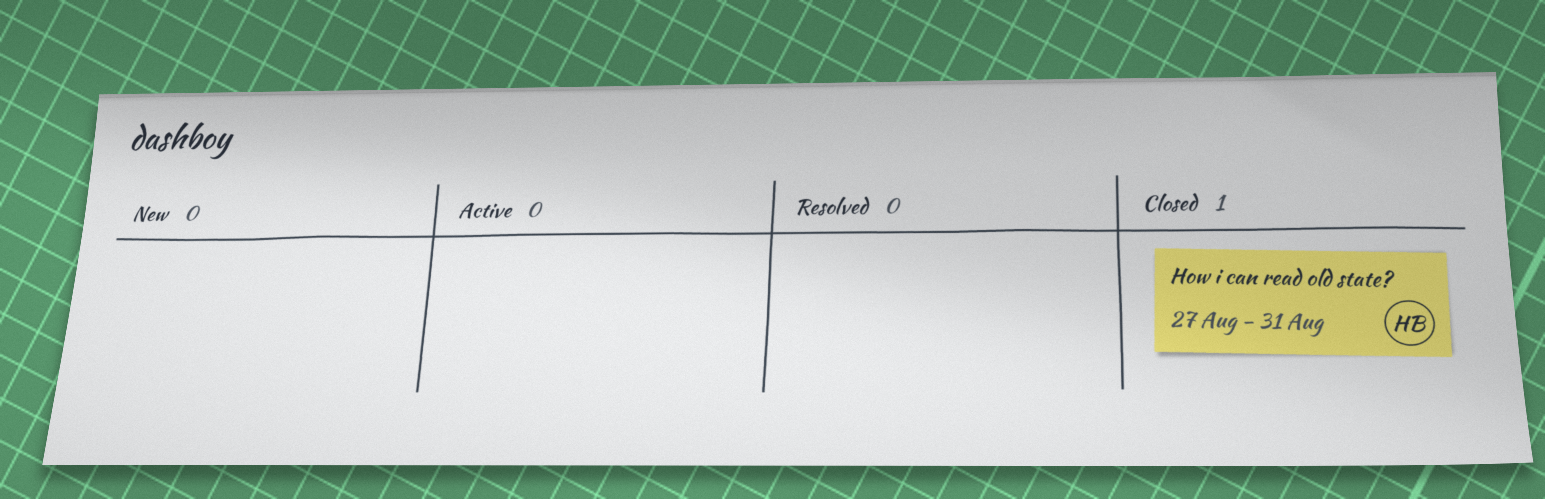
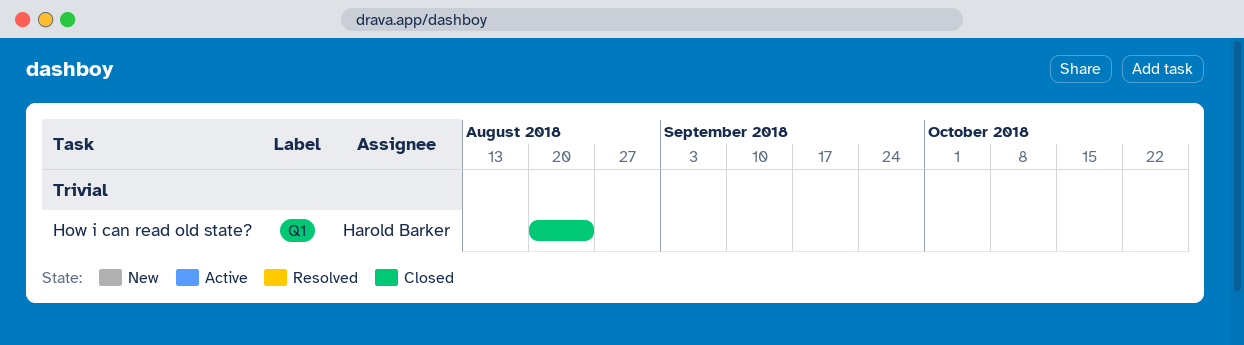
How i can read old state?, start: Aug 27 -> Aug 20
How i can read old state?, due: Aug 31 -> Aug 24

